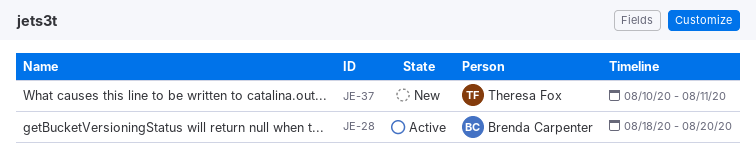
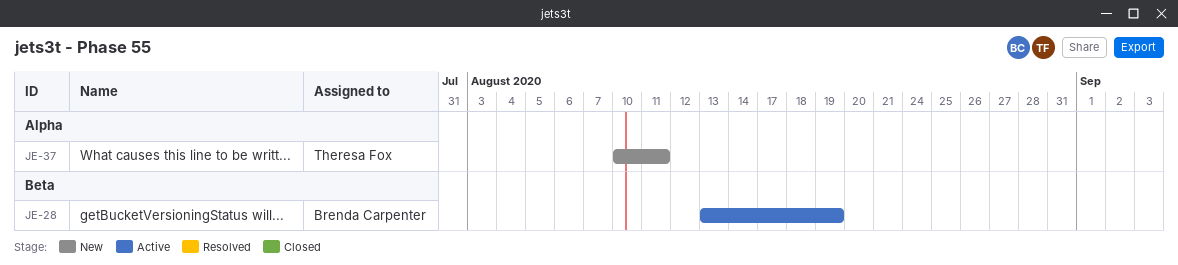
JE-28, start: Aug 18 -> Aug 13
JE-28, due: Aug 20 -> Aug 19

